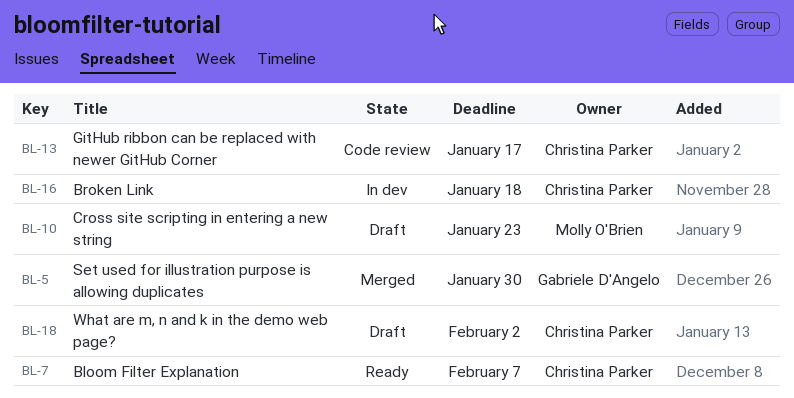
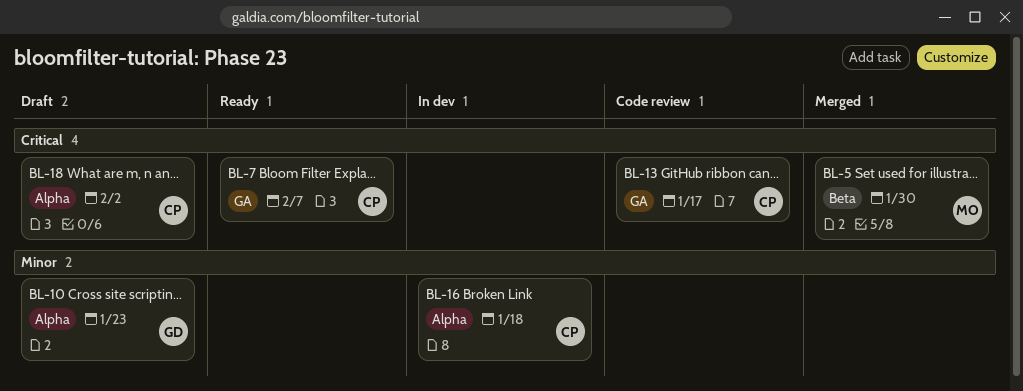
BL-5, owner: Gabriele D'Angelo -> Molly O'Brien
BL-10, owner: Molly O'Brien -> Gabriele D'Angelo

